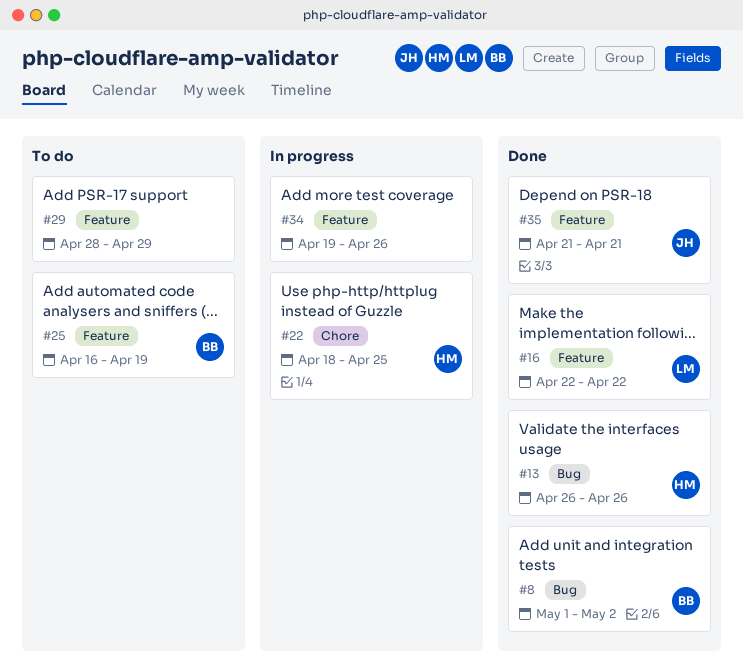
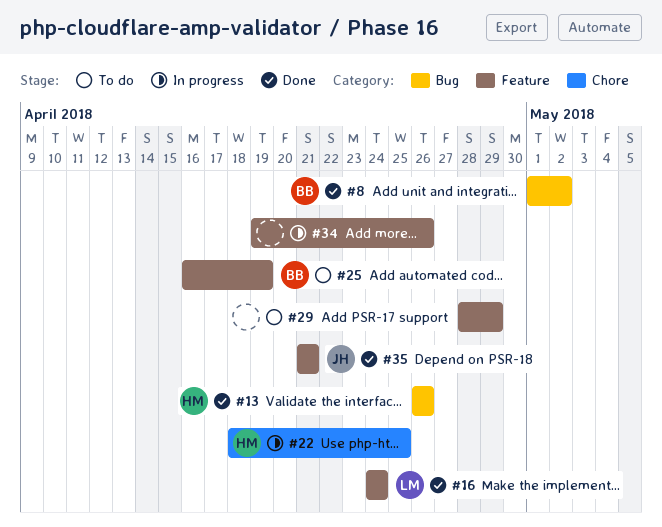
#16, start: Apr 22 -> Apr 24
#16, due: Apr 22 -> Apr 24

